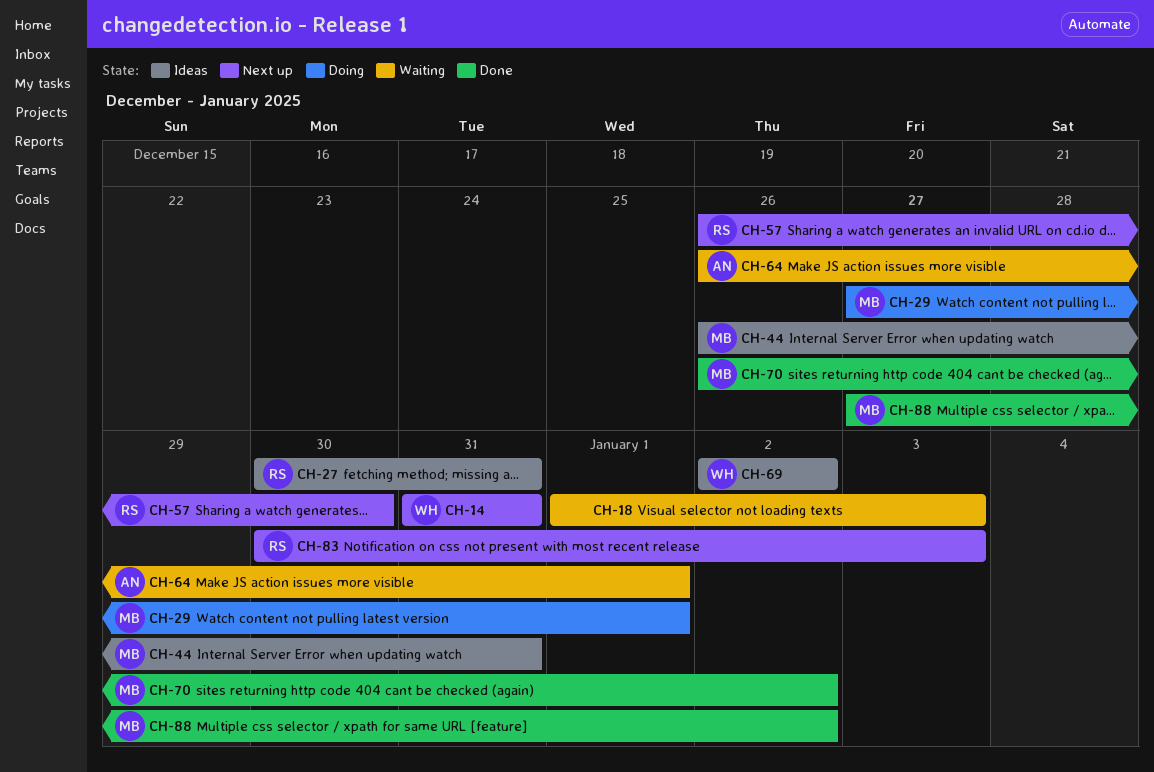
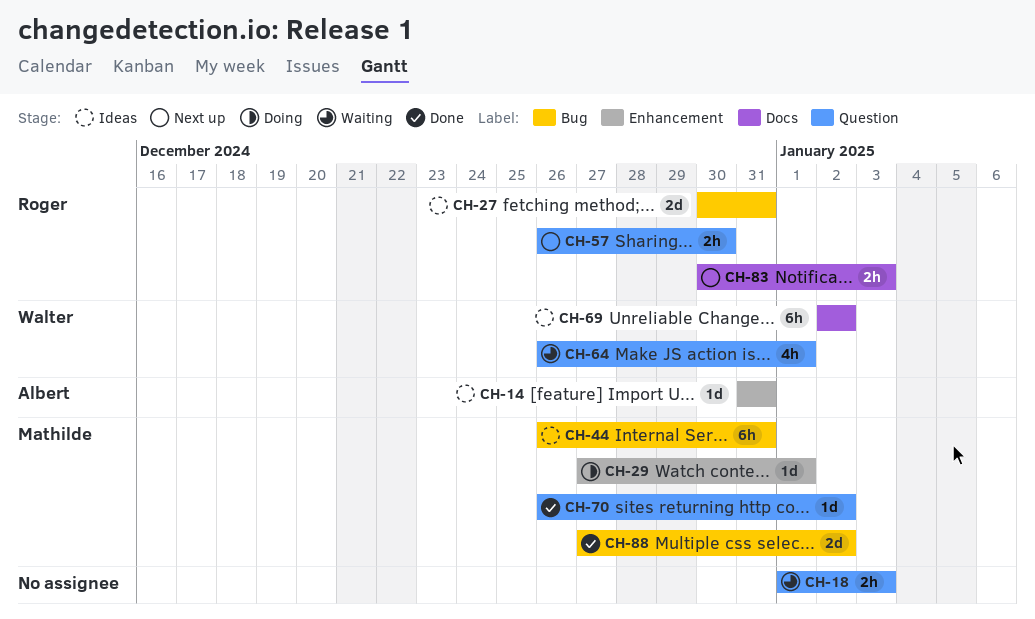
CH-14, status: Next up -> Ideas
CH-14, owner: Walter -> Albert
CH-64, owner: Albert -> Walter

